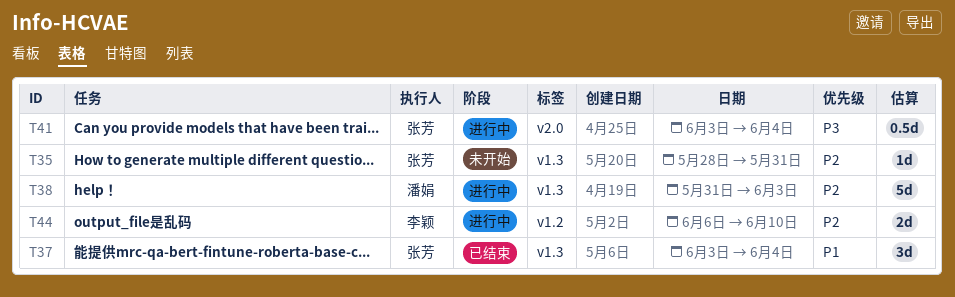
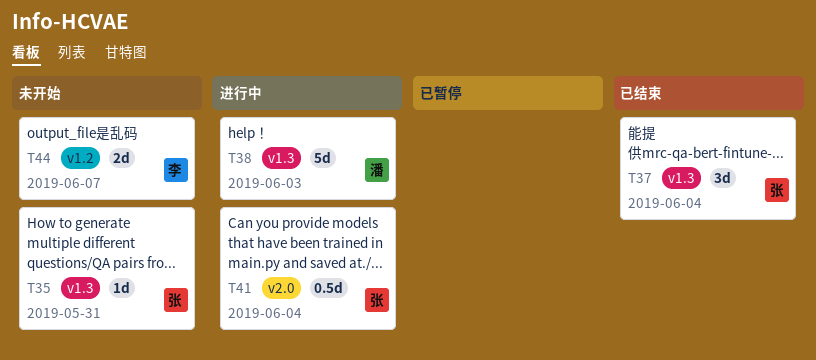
T44, status: 进行中 -> 未开始
T44, due: Jun 10 -> Jun 7

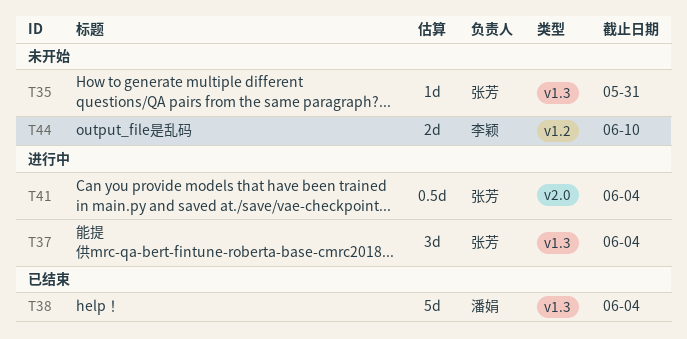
T37, status: 已结束 -> 进行中
T38, status: 进行中 -> 已结束
T38, due: Jun 3 -> Jun 4
T44, due: Jun 7 -> Jun 10

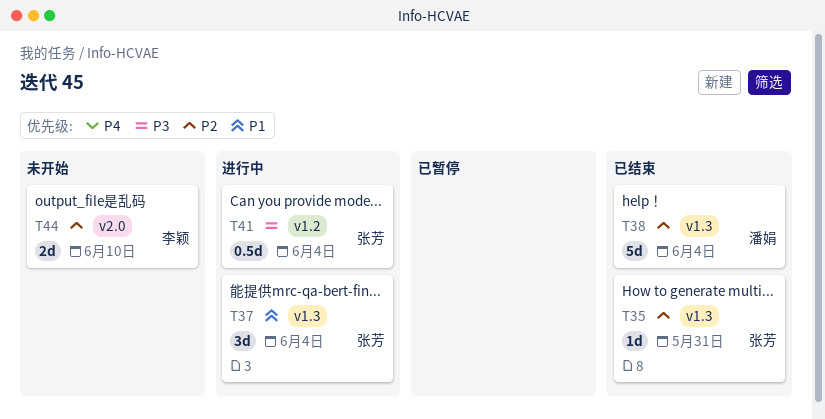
T35, status: 未开始 -> 已结束
T41, label: v2.0 -> v1.2
T44, label: v1.2 -> v2.0

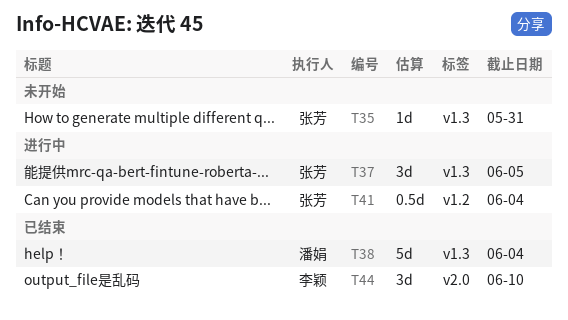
T35, status: 已结束 -> 未开始
T37, due: Jun 4 -> Jun 5
T44, status: 未开始 -> 已结束
T44, estimate: 2d -> 3d

